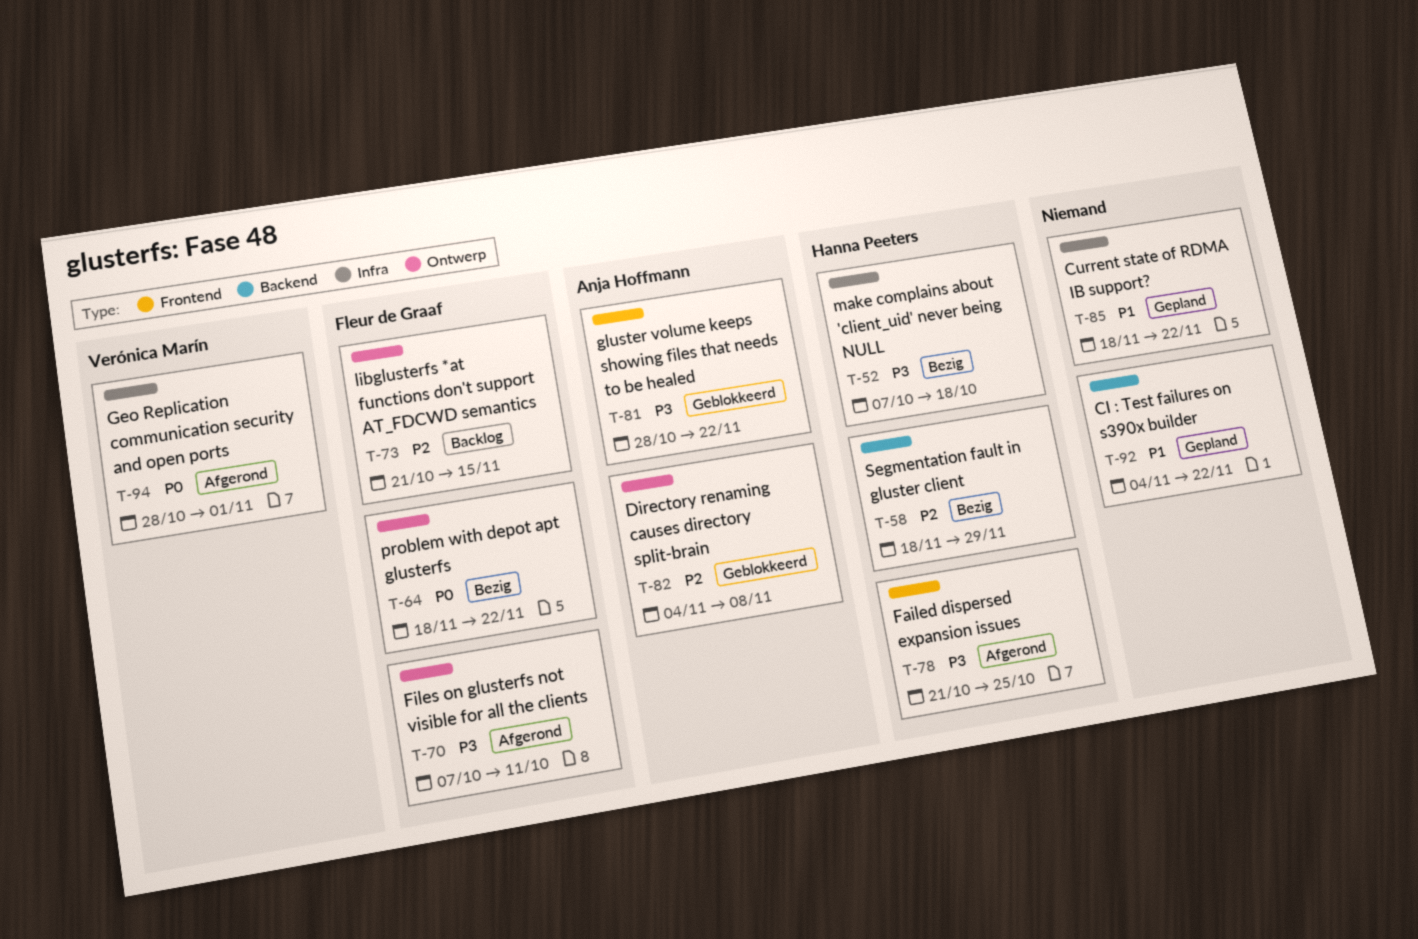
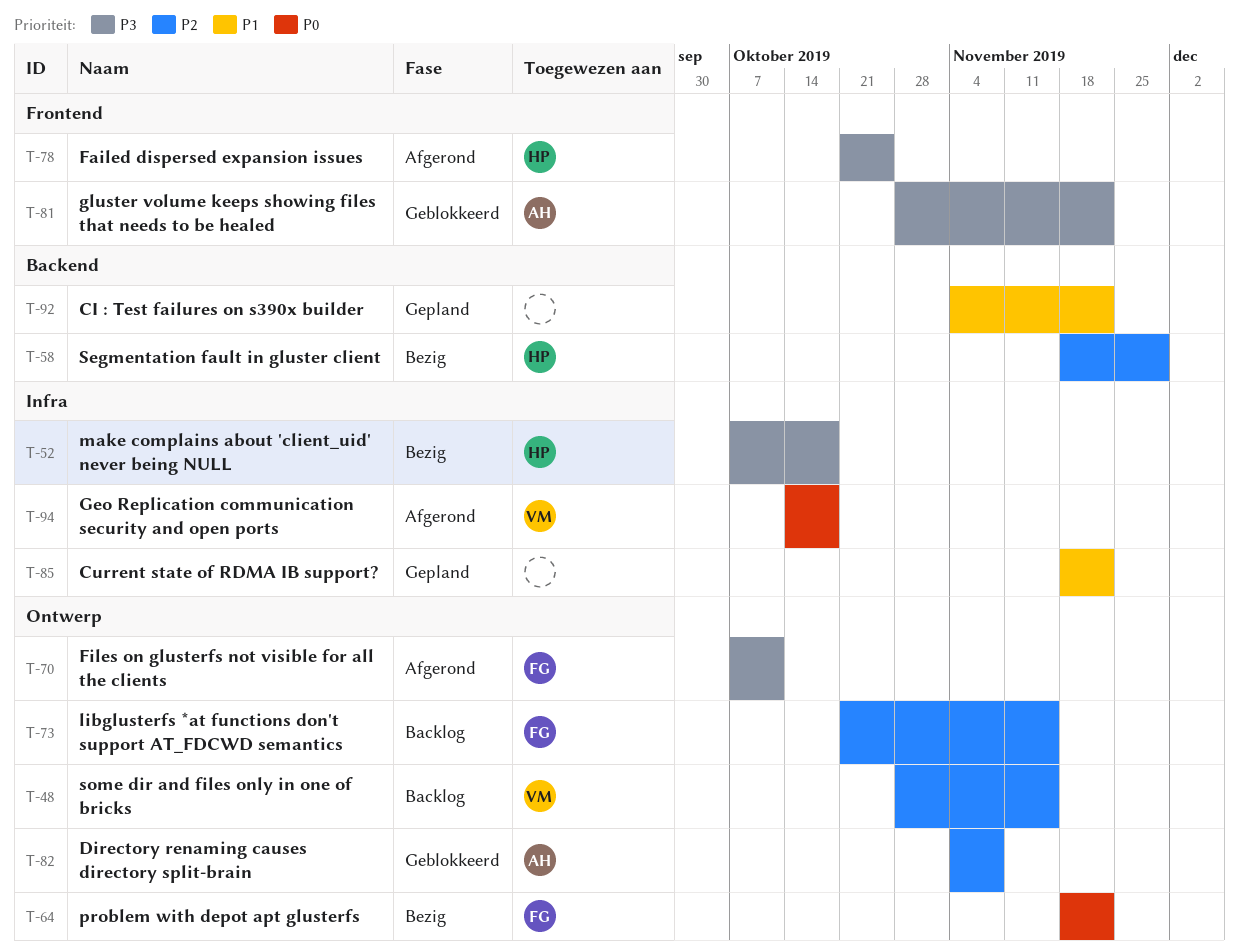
T-48: none -> present
T-94, start: Oct 28 -> Oct 14
T-94, due: Nov 1 -> Oct 18

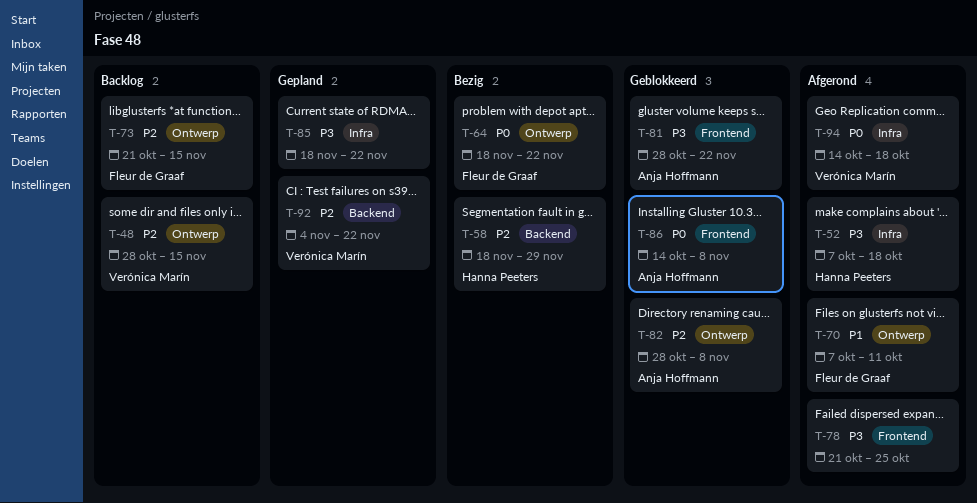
T-52, status: Bezig -> Afgerond
T-70, priority: P3 -> P1
T-78, owner: Hanna Peeters -> none
T-82, start: Nov 4 -> Oct 28
T-85, priority: P1 -> P3
T-86: none -> present
T-92, owner: none -> Verónica Marín
T-92, priority: P1 -> P2

